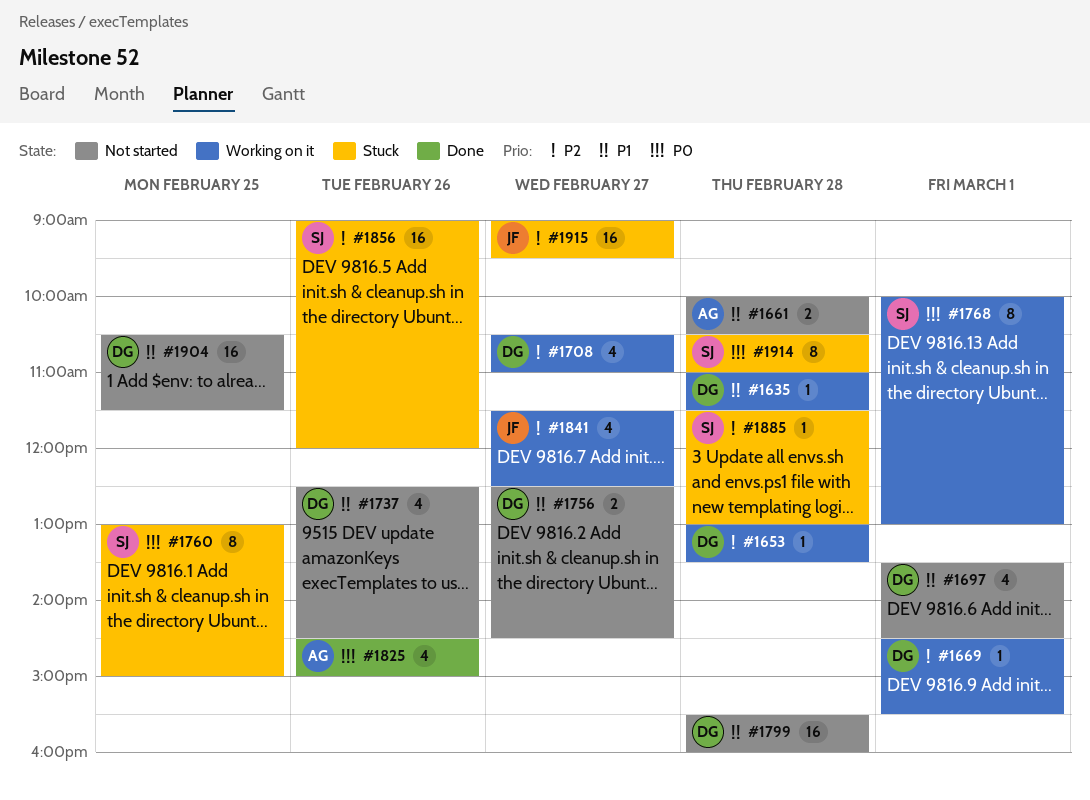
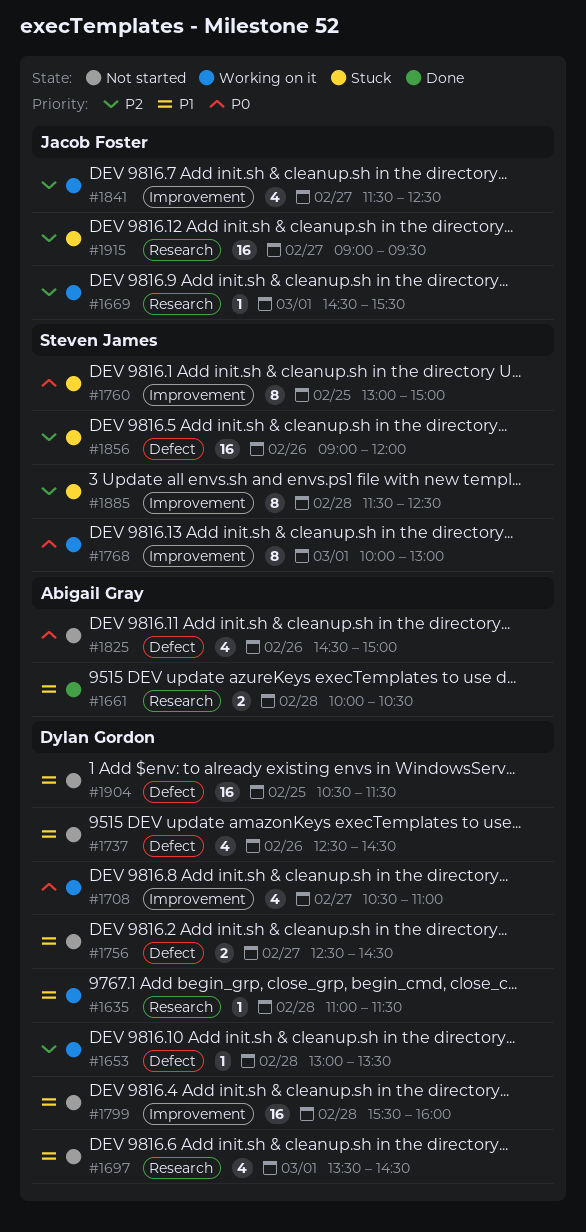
#1661, status: Not started -> Done
#1669, owner: Dylan Gordon -> Jacob Foster
#1708, priority: P2 -> P0
#1825, status: Done -> Not started
#1885, estimate: 1 -> 8
#1885, ends: 13:00 -> 12:30
#1914: present -> none

